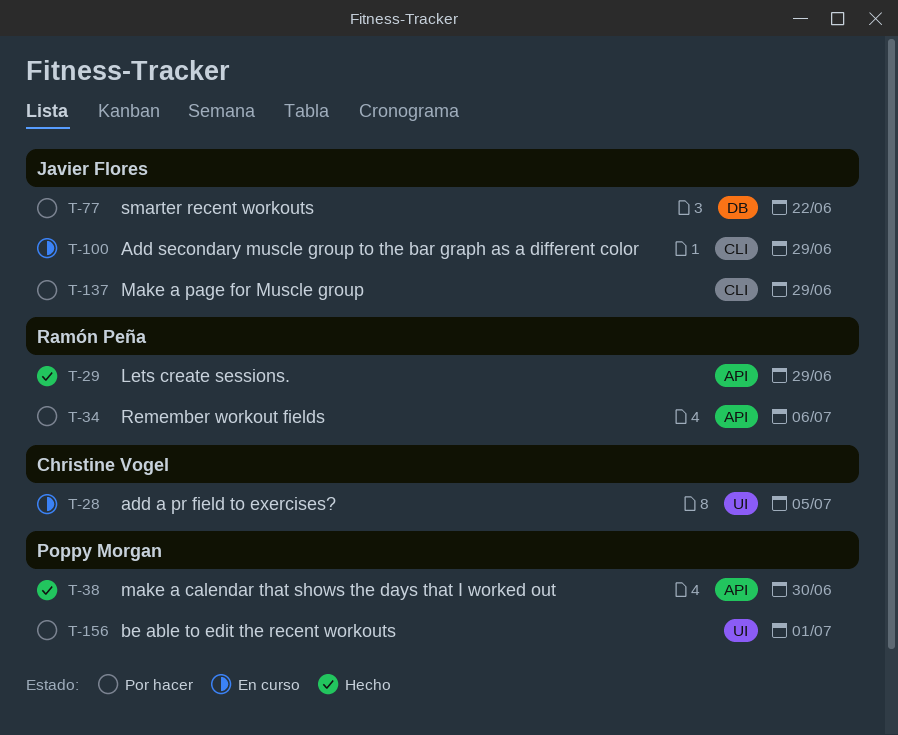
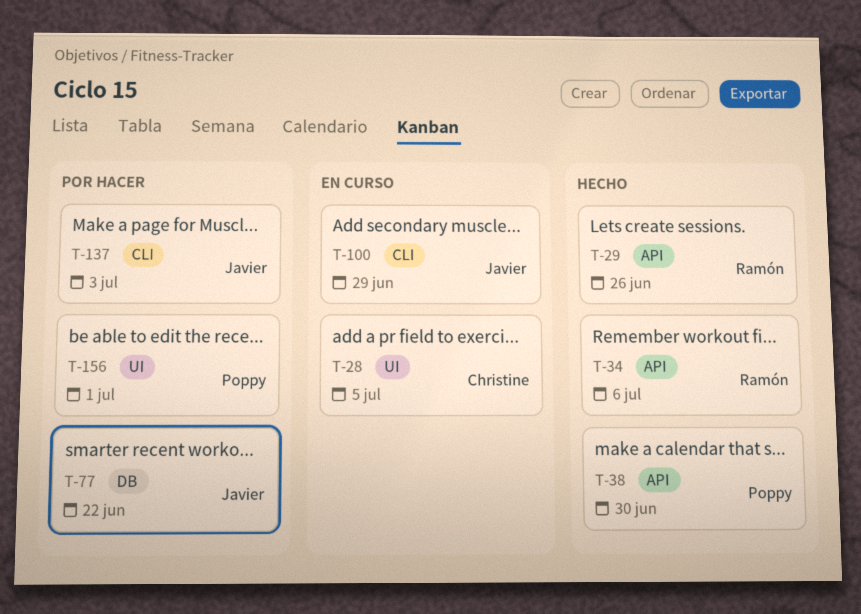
T-29, due: Jun 29 -> Jun 26
T-34, status: Por hacer -> Hecho
T-137, due: Jun 29 -> Jul 3

